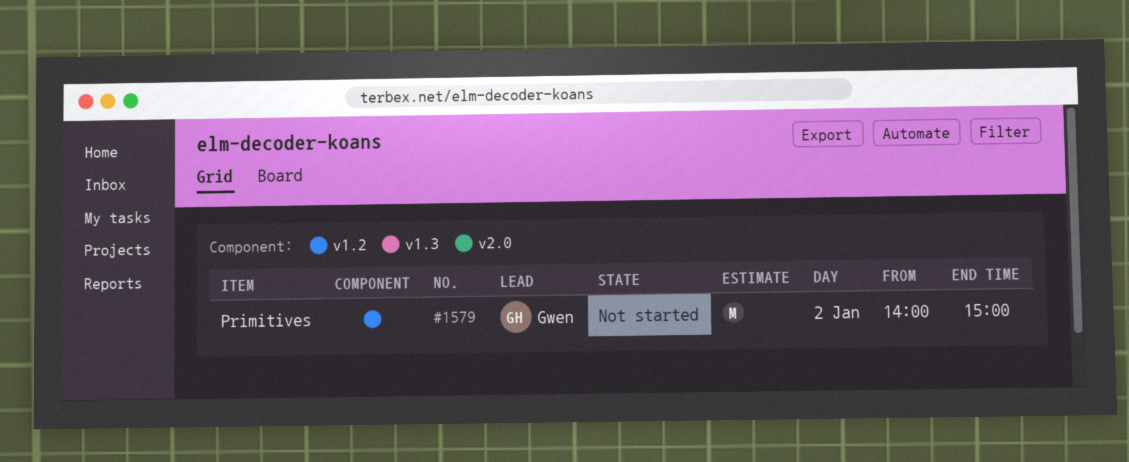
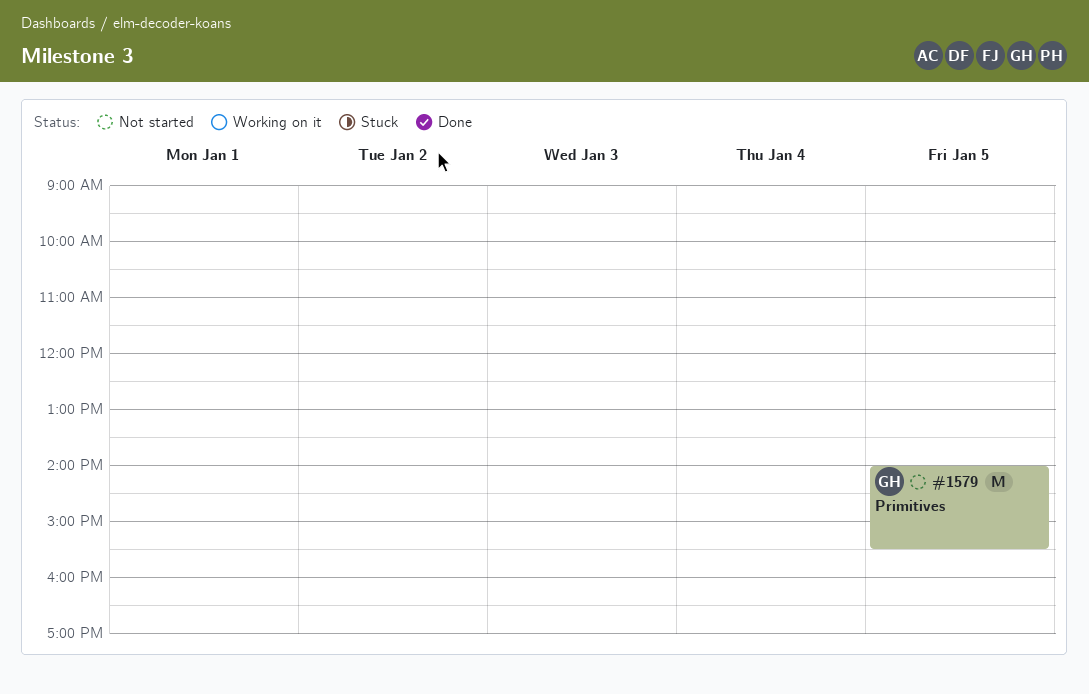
#1579, day: Jan 2 -> Jan 5
#1579, ends: 15:00 -> 15:30

